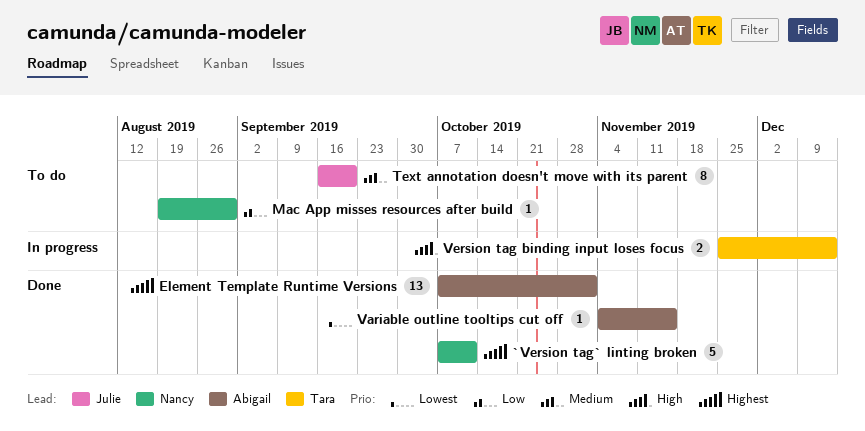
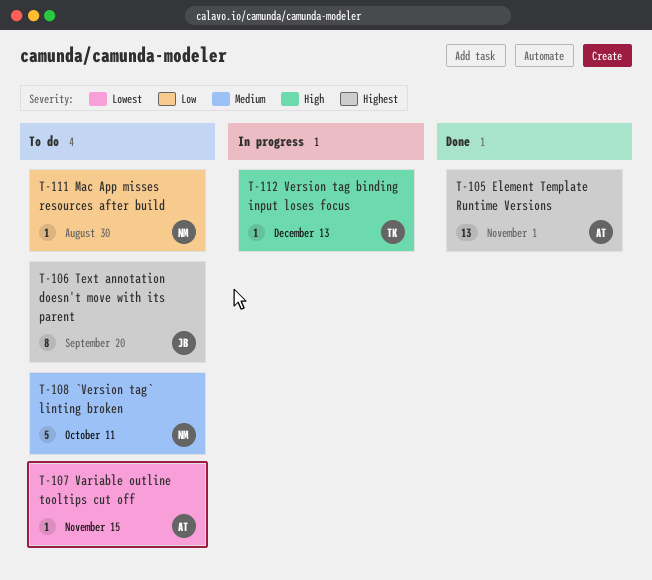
`Version tag` linting broken, status: Done -> To do
`Version tag` linting broken, priority: Highest -> Medium
Text annotation doesn't move with its parent, priority: Medium -> Highest
Variable outline tooltips cut off, status: Done -> To do
Version tag binding input loses focus, estimate: 2 -> 1

